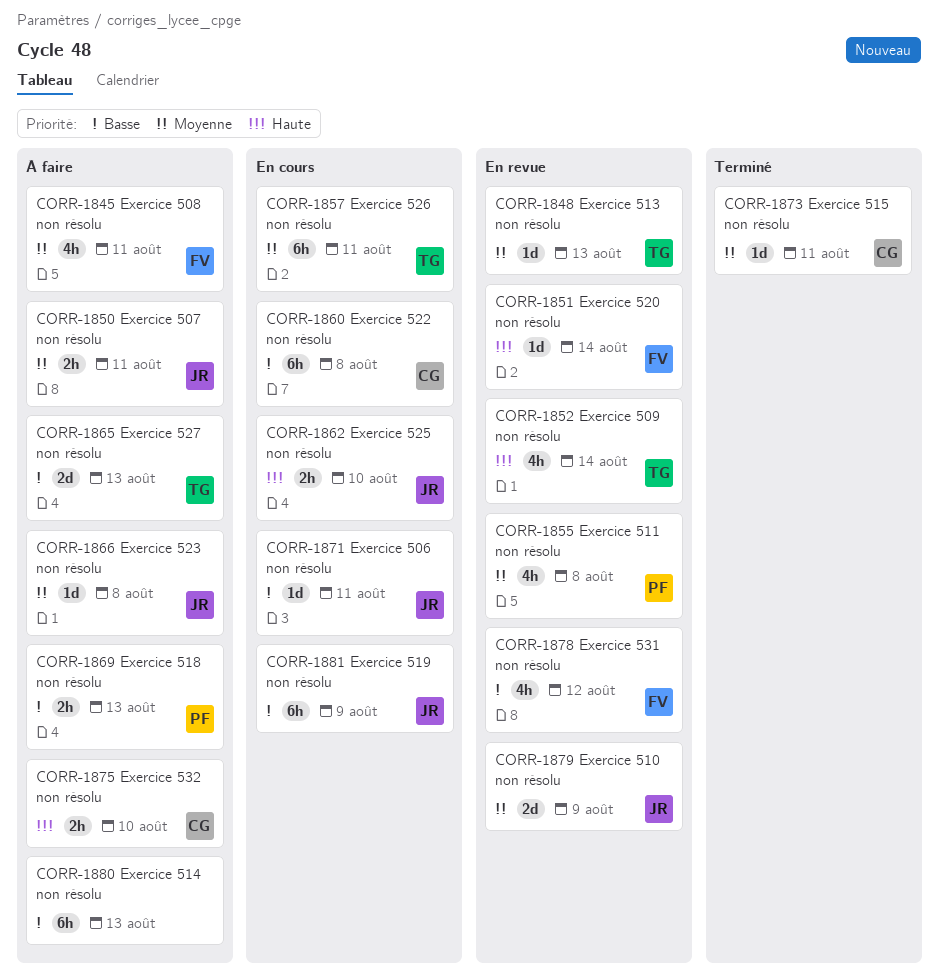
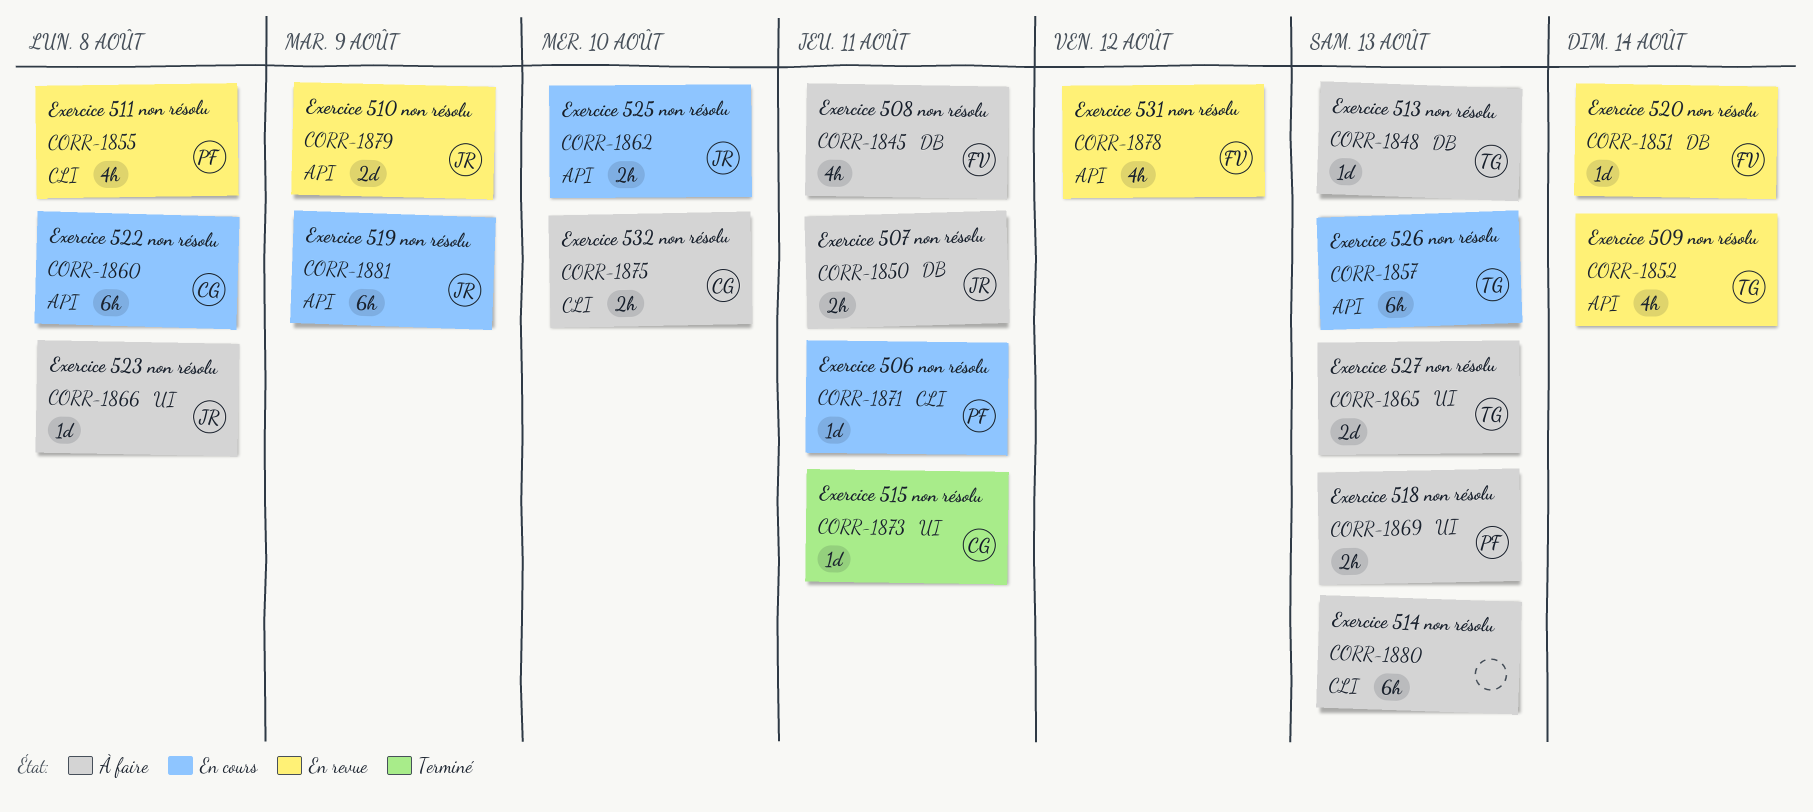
CORR-1848, status: En revue -> À faire
CORR-1857, due: Aug 11 -> Aug 13
CORR-1871, owner: JR -> PF

